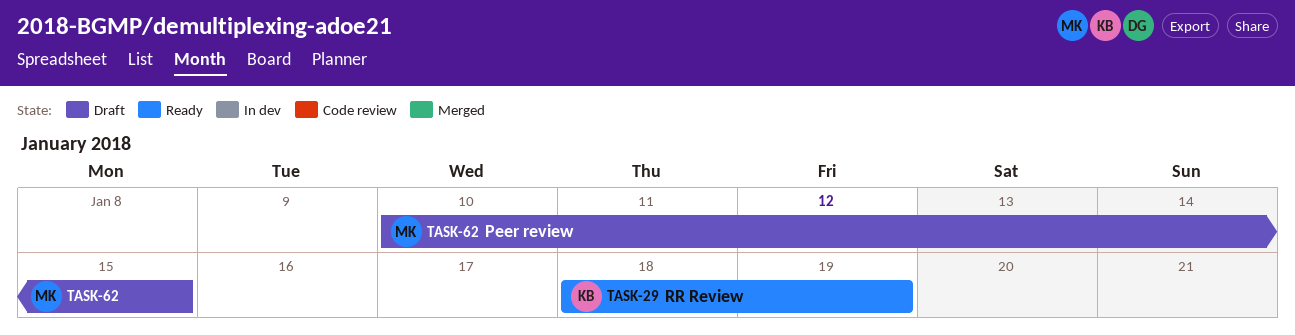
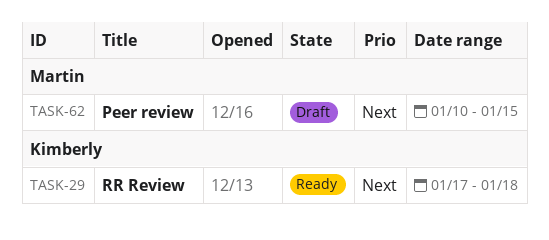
TASK-29, start: Jan 18 -> Jan 17
TASK-29, due: Jan 19 -> Jan 18

